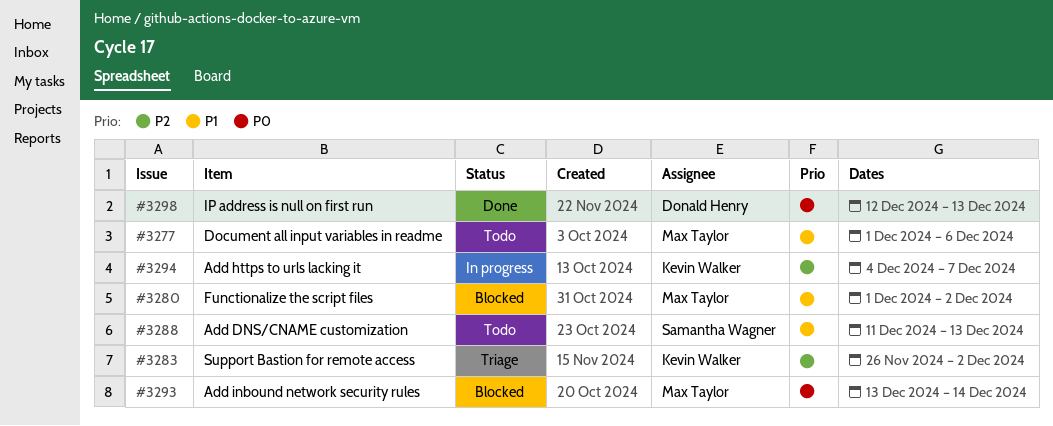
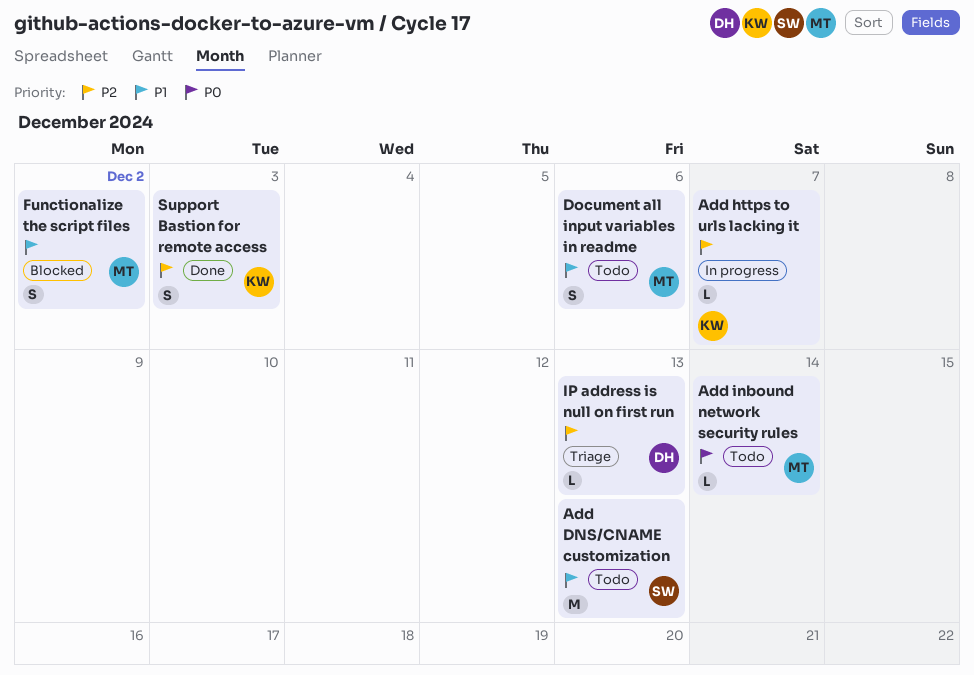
Add inbound network security rules, status: Blocked -> Todo
IP address is null on first run, status: Done -> Triage
IP address is null on first run, priority: P0 -> P2
Support Bastion for remote access, status: Triage -> Done
Support Bastion for remote access, due: Dec 2 -> Dec 3

